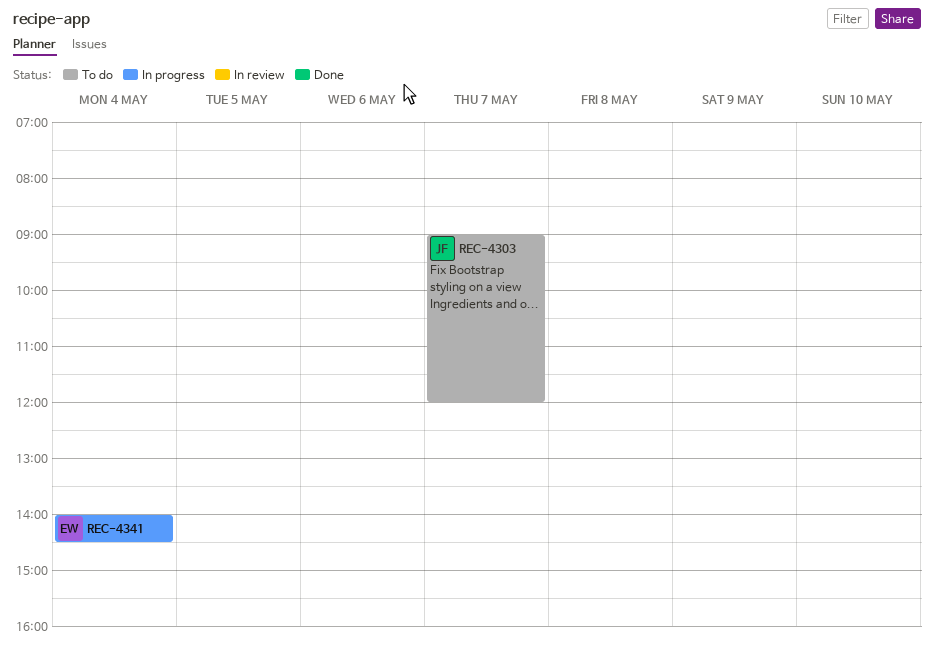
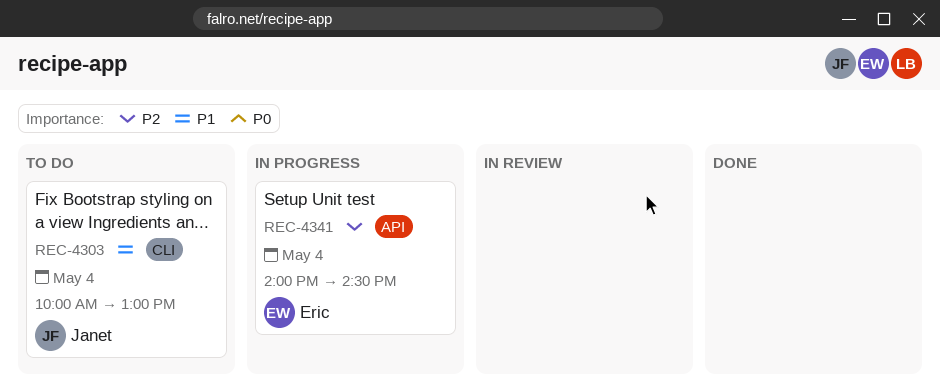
REC-4303, day: May 7 -> May 4
REC-4303, begins: 09:00 -> 10:00
REC-4303, ends: 12:00 -> 13:00

